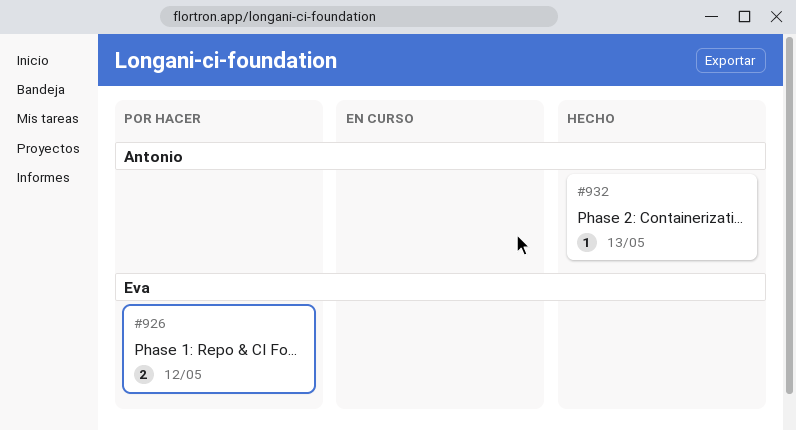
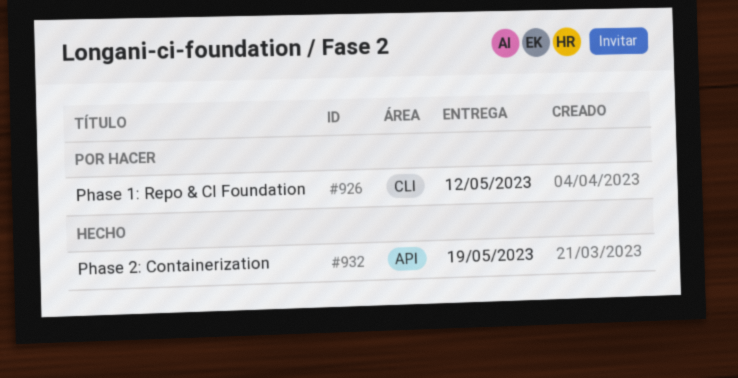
#932, due: May 13 -> May 19

